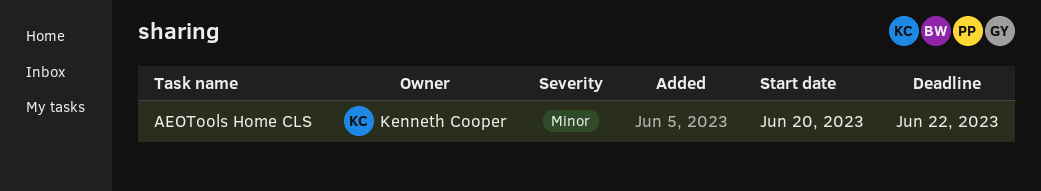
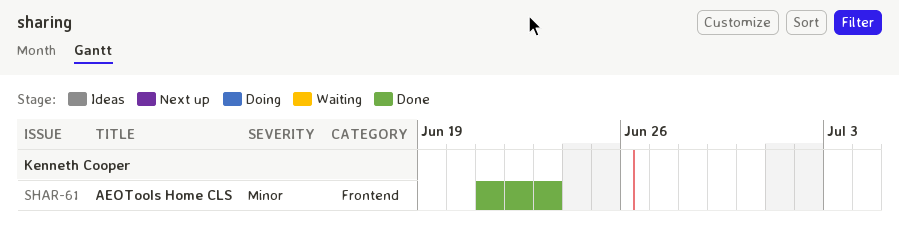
AEOTools Home CLS, start: Jun 20 -> Jun 21
AEOTools Home CLS, due: Jun 22 -> Jun 23

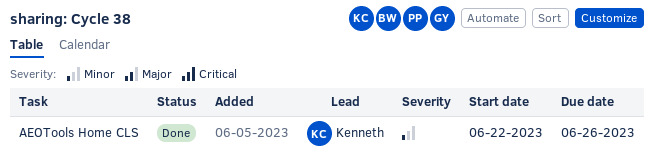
AEOTools Home CLS, start: Jun 21 -> Jun 22
AEOTools Home CLS, due: Jun 23 -> Jun 26

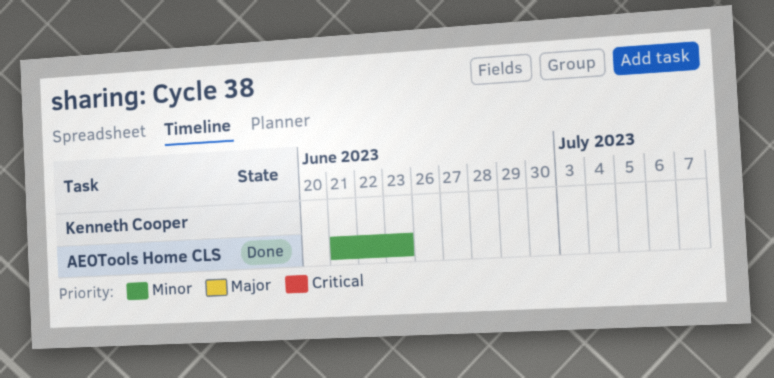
AEOTools Home CLS, start: Jun 22 -> Jun 21
AEOTools Home CLS, due: Jun 26 -> Jun 23

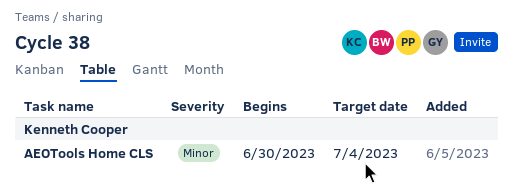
AEOTools Home CLS, start: Jun 21 -> Jun 30
AEOTools Home CLS, due: Jun 23 -> Jul 4

